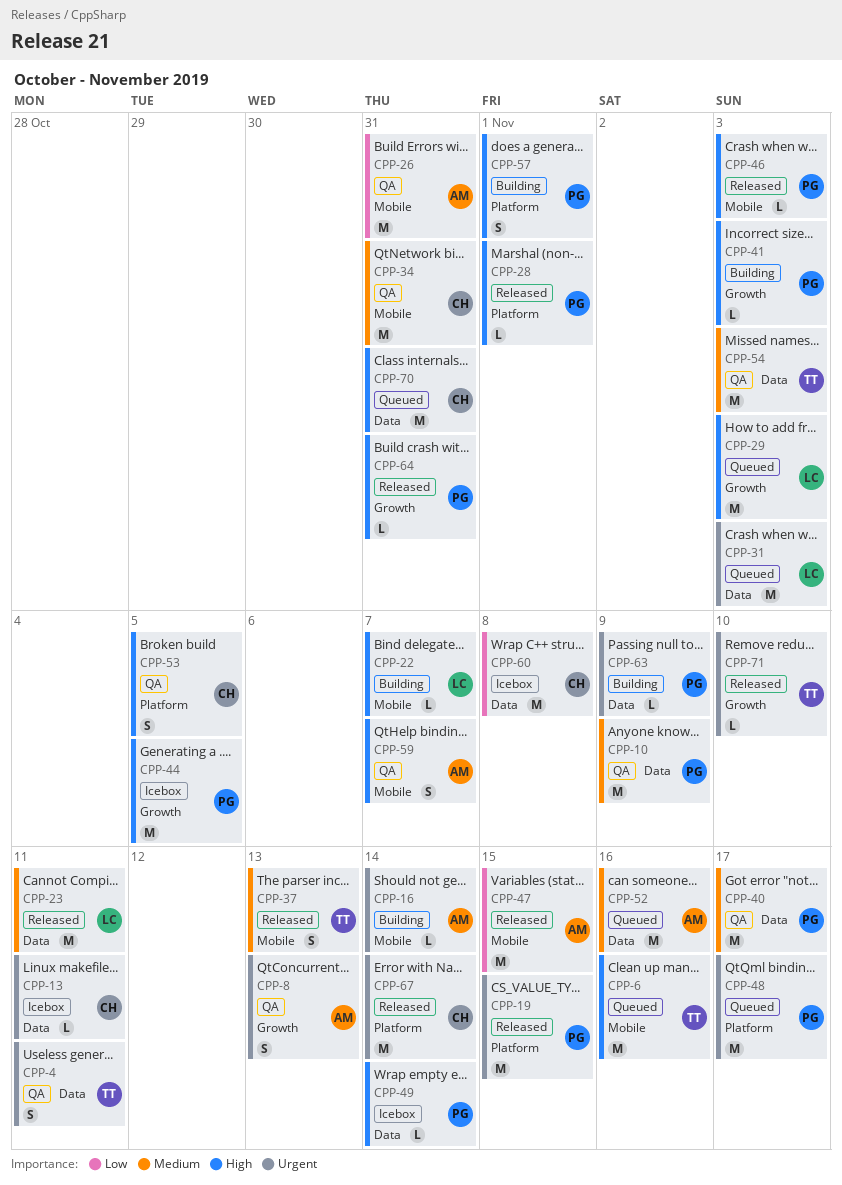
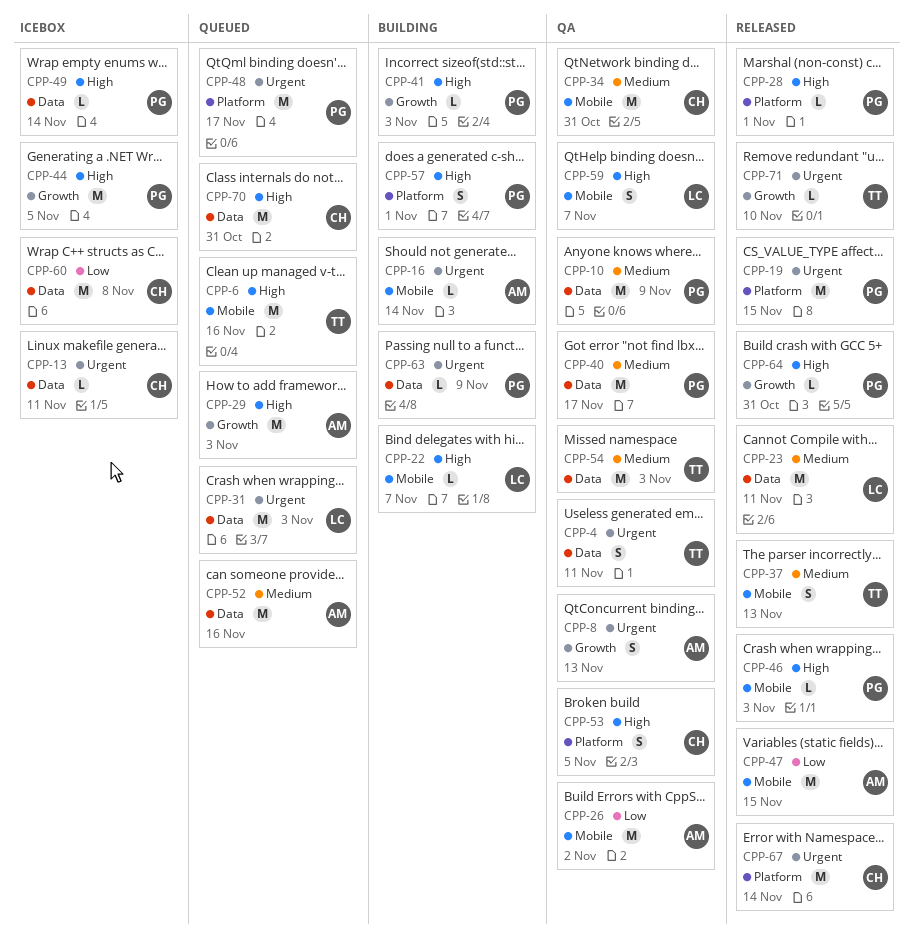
CPP-26, due: Oct 31 -> Nov 2
CPP-29, owner: LC -> AM
CPP-59, owner: AM -> LC

